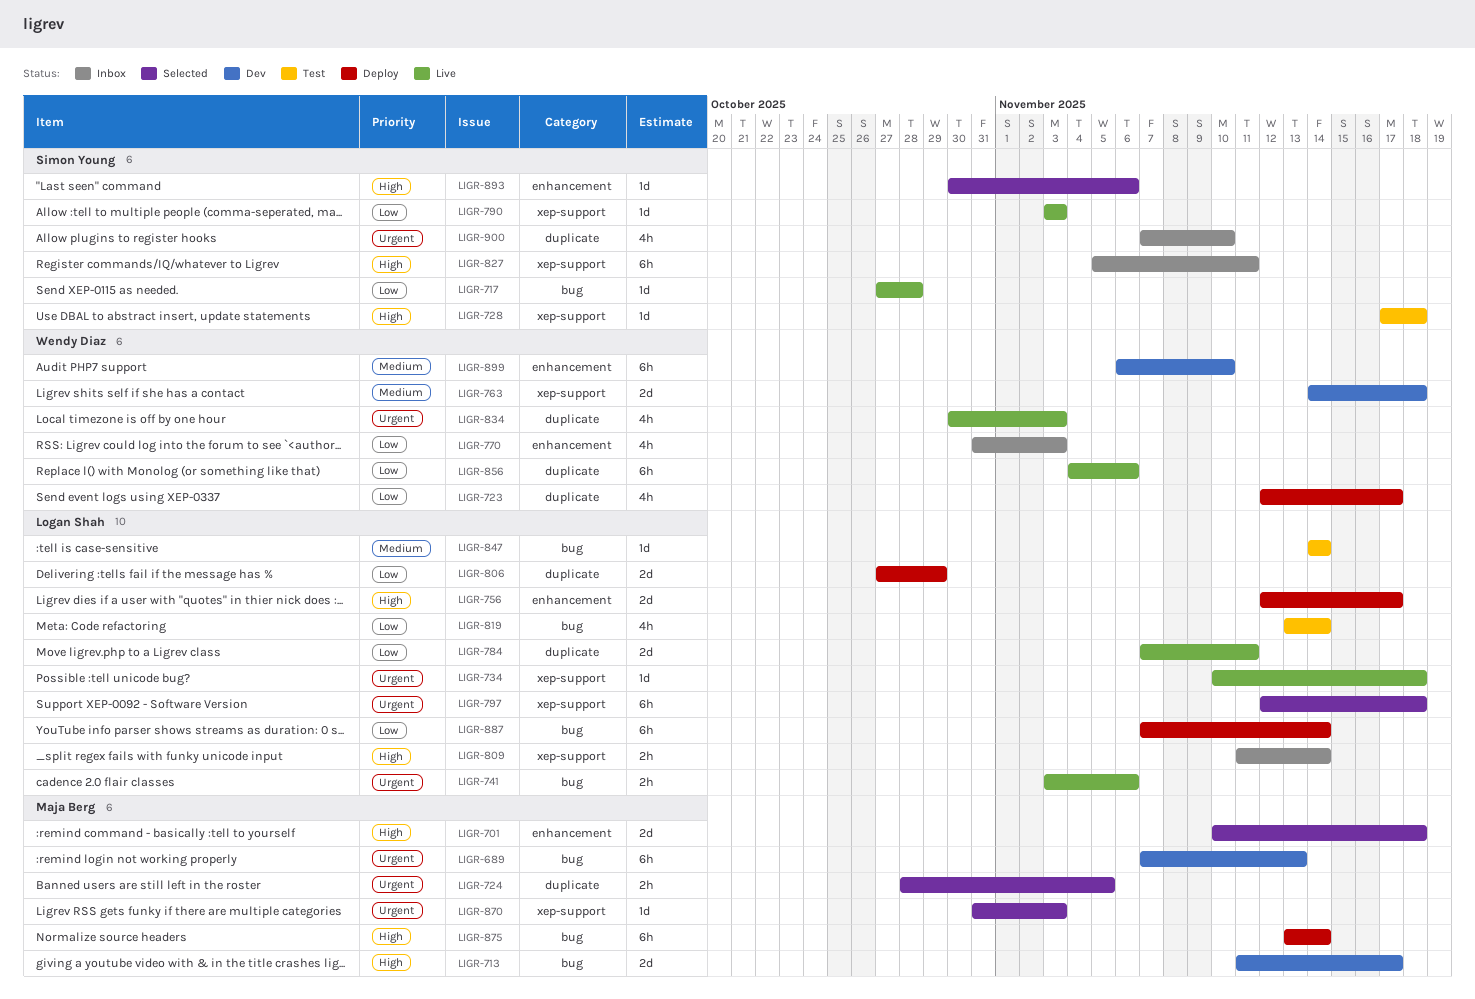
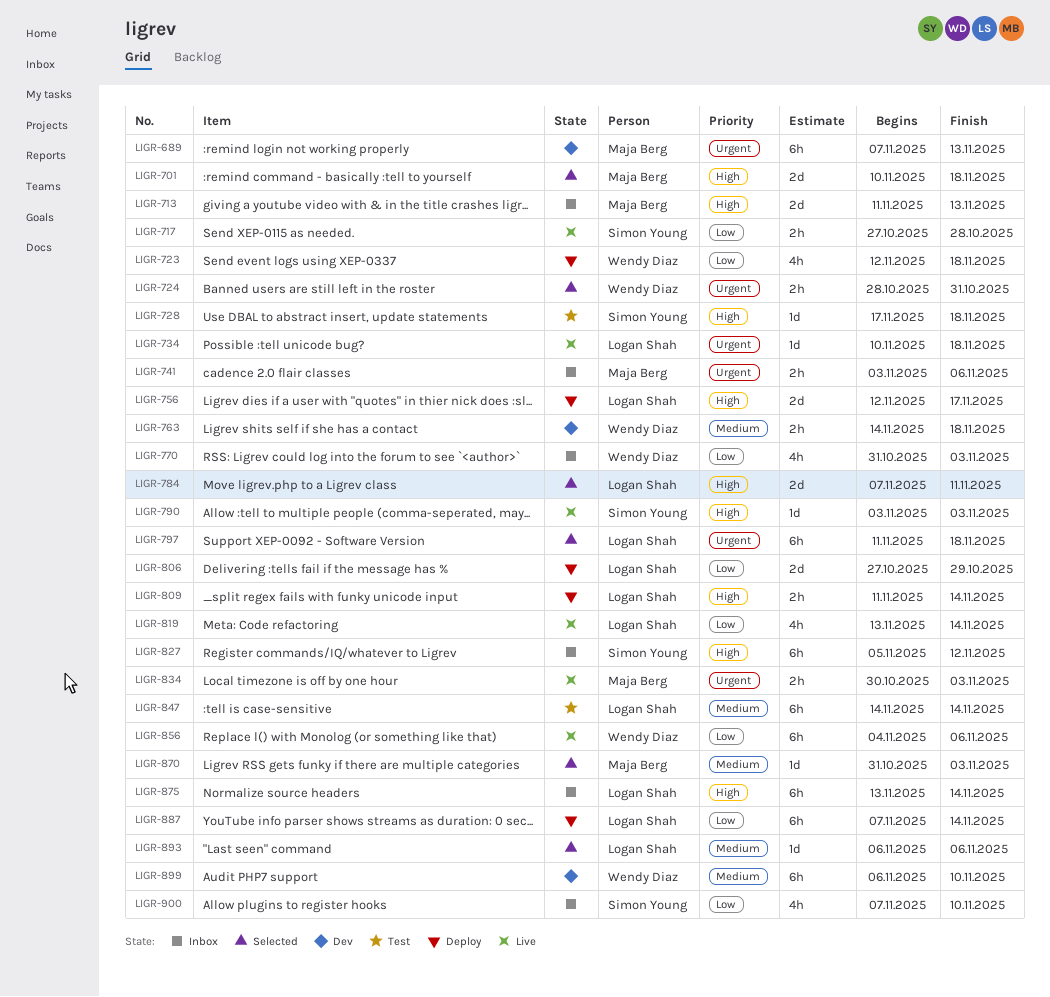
LIGR-713, status: Dev -> Inbox
LIGR-713, due: Nov 17 -> Nov 13
LIGR-717, estimate: 1d -> 2h
LIGR-723, due: Nov 17 -> Nov 18
LIGR-724, owner: Maja Berg -> Wendy Diaz
LIGR-724, due: Nov 5 -> Oct 31
LIGR-741, status: Live -> Inbox
LIGR-741, owner: Logan Shah -> Maja Berg
LIGR-763, estimate: 2d -> 2h
LIGR-784, status: Live -> Selected
LIGR-784, priority: Low -> High
LIGR-790, priority: Low -> High
LIGR-797, start: Nov 12 -> Nov 11
LIGR-809, status: Inbox -> Deploy
LIGR-819, status: Test -> Live
LIGR-827, due: Nov 11 -> Nov 12
LIGR-834, owner: Wendy Diaz -> Maja Berg
LIGR-834, estimate: 4h -> 2h
LIGR-847, estimate: 1d -> 6h
LIGR-870, priority: Urgent -> Medium
LIGR-875, status: Deploy -> Inbox
LIGR-875, owner: Maja Berg -> Logan Shah
LIGR-893, owner: Simon Young -> Logan Shah
LIGR-893, priority: High -> Medium
LIGR-893, start: Oct 30 -> Nov 6
LIGR-900, priority: Urgent -> Low

